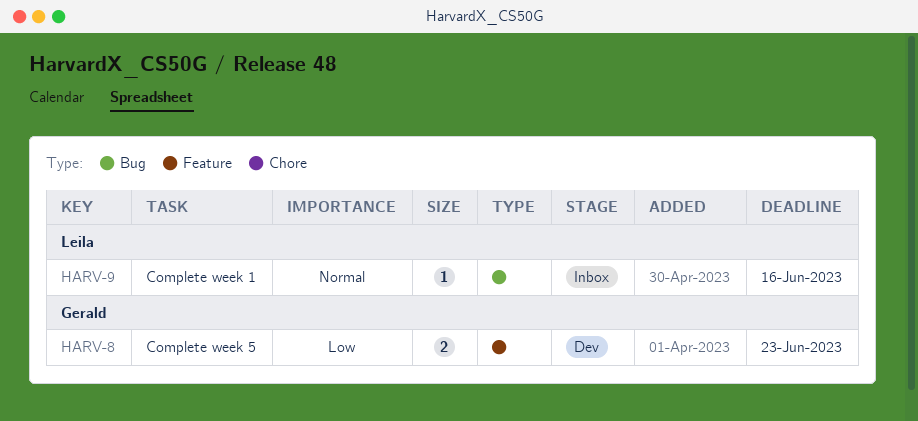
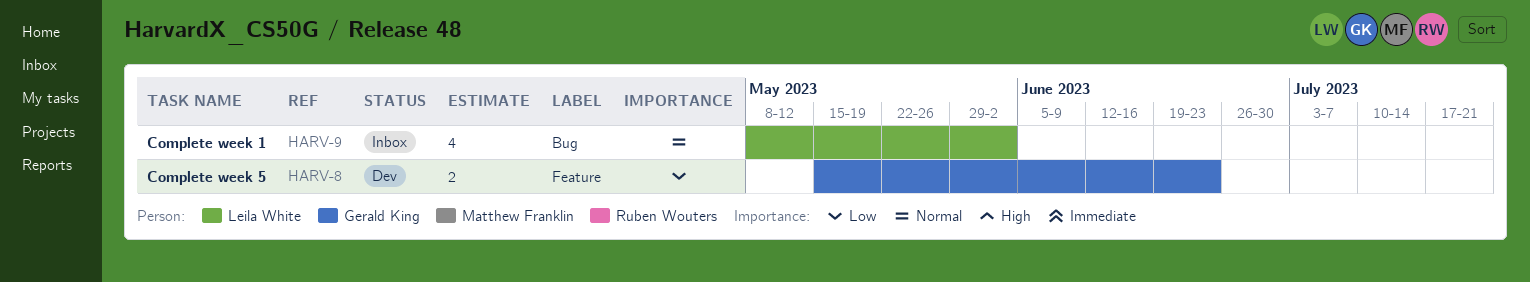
HARV-9, estimate: 1 -> 4
HARV-9, due: Jun 16 -> Jun 2

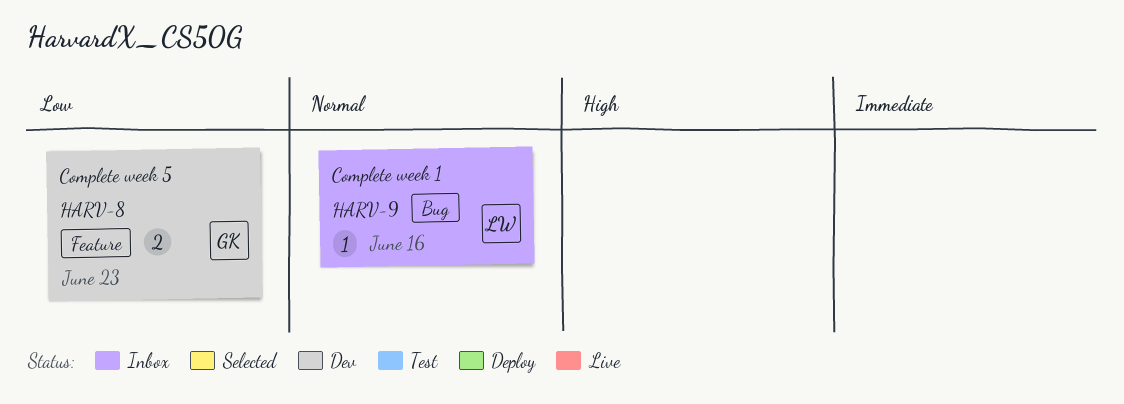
HARV-9, estimate: 4 -> 1
HARV-9, due: Jun 2 -> Jun 16

